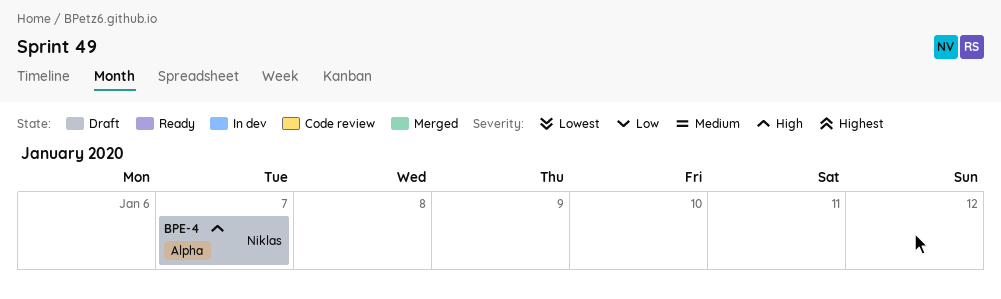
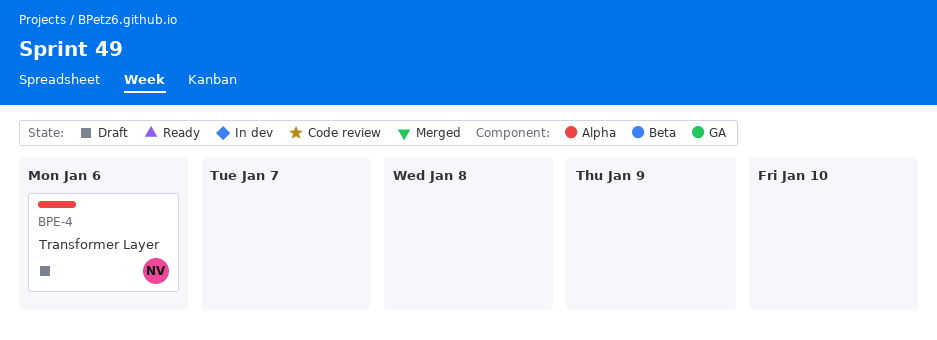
BPE-4, due: Jan 7 -> Jan 6

